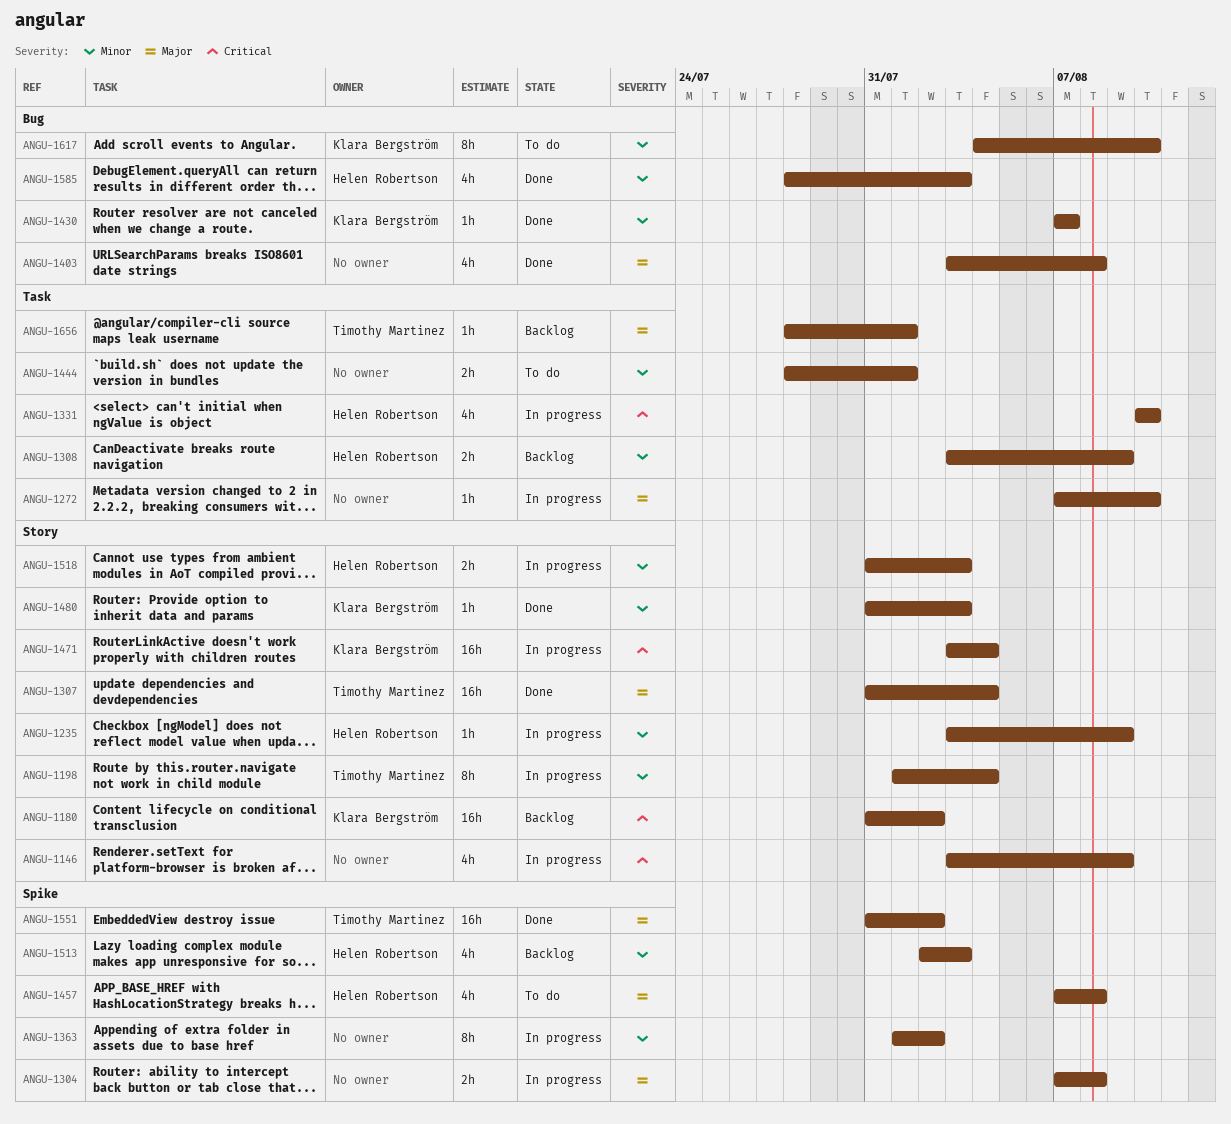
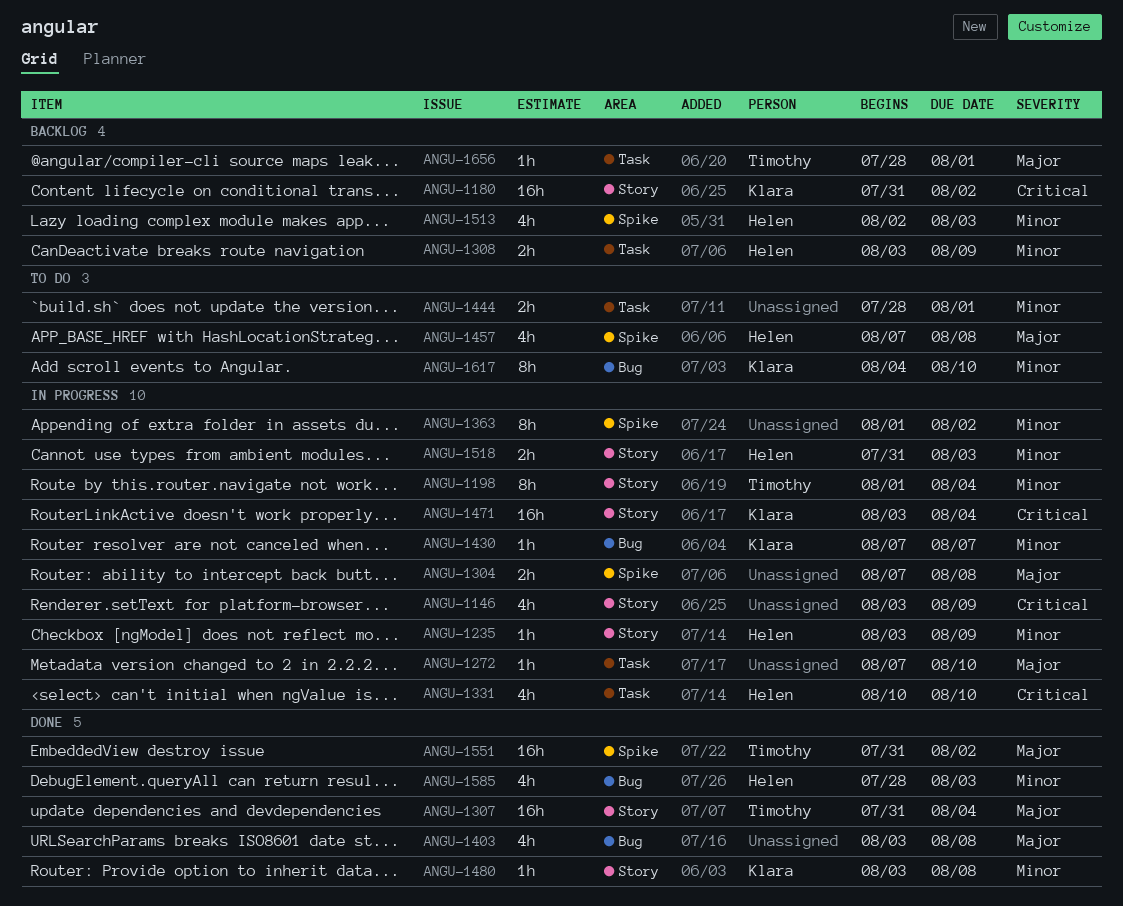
ANGU-1430, status: Done -> In progress
ANGU-1480, start: Jul 31 -> Aug 3
ANGU-1480, due: Aug 3 -> Aug 8

